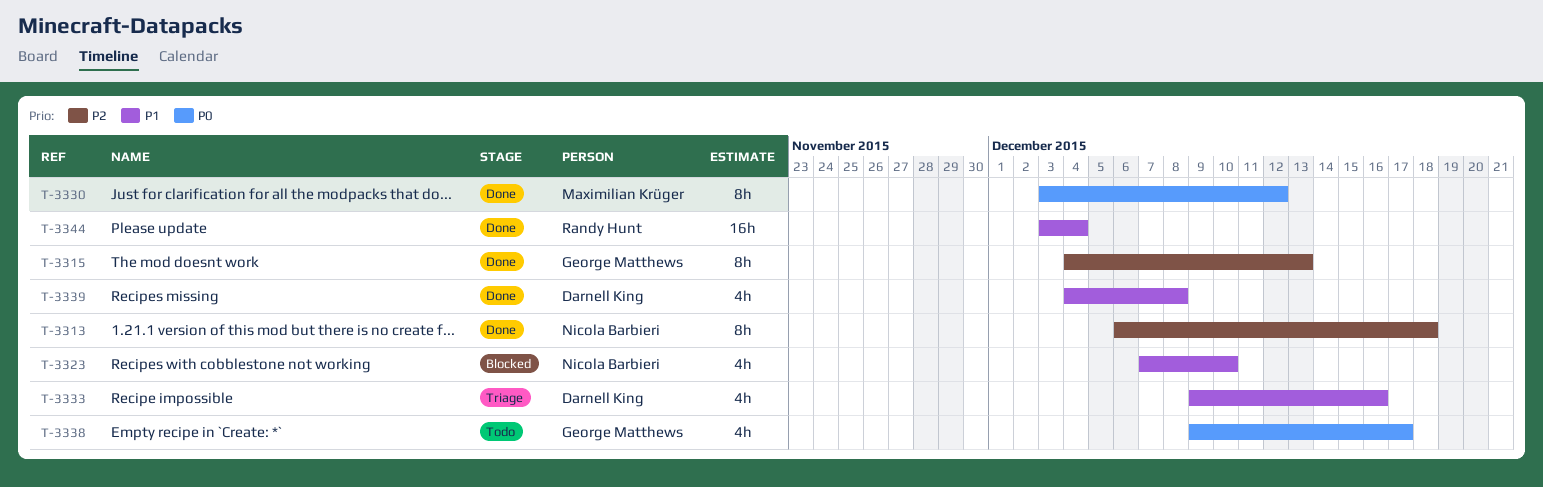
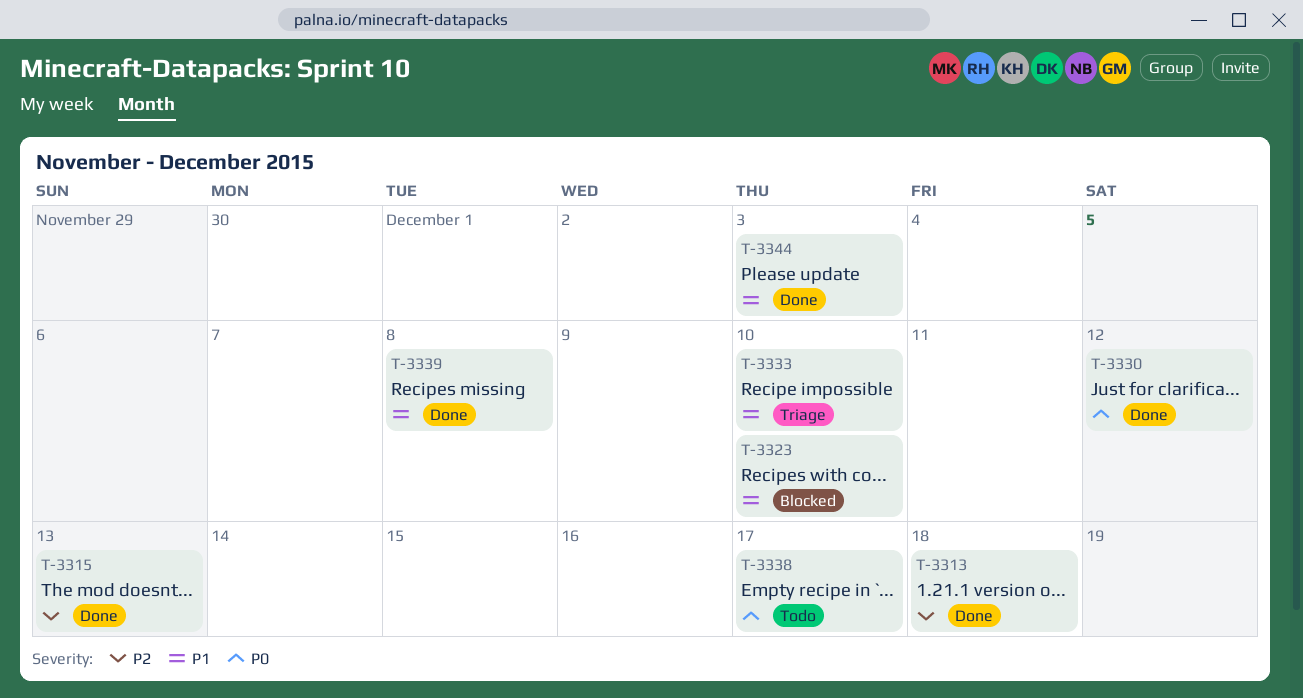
T-3333, due: Dec 16 -> Dec 10
T-3344, due: Dec 4 -> Dec 3

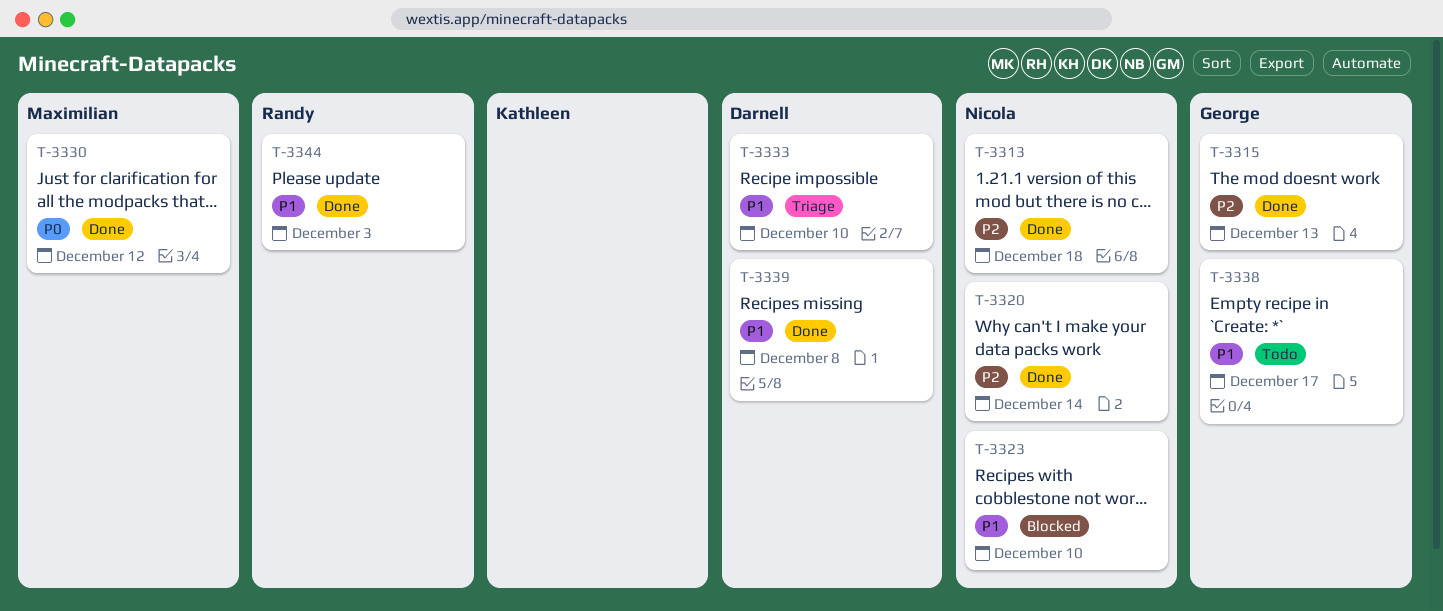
T-3320: none -> present
T-3338, priority: P0 -> P1

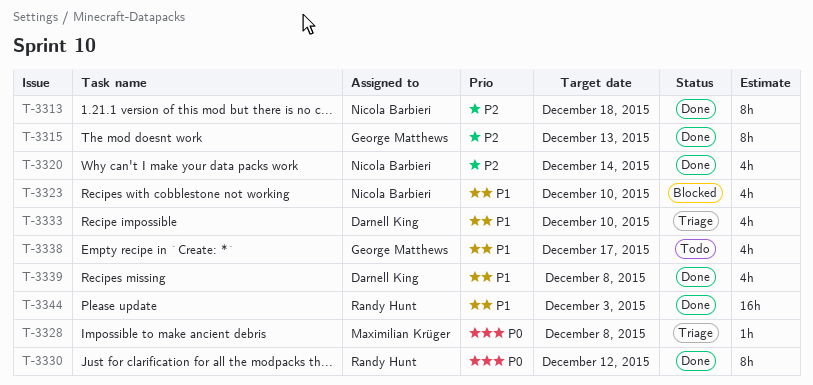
T-3328: none -> present
T-3330, owner: Maximilian Krüger -> Randy Hunt

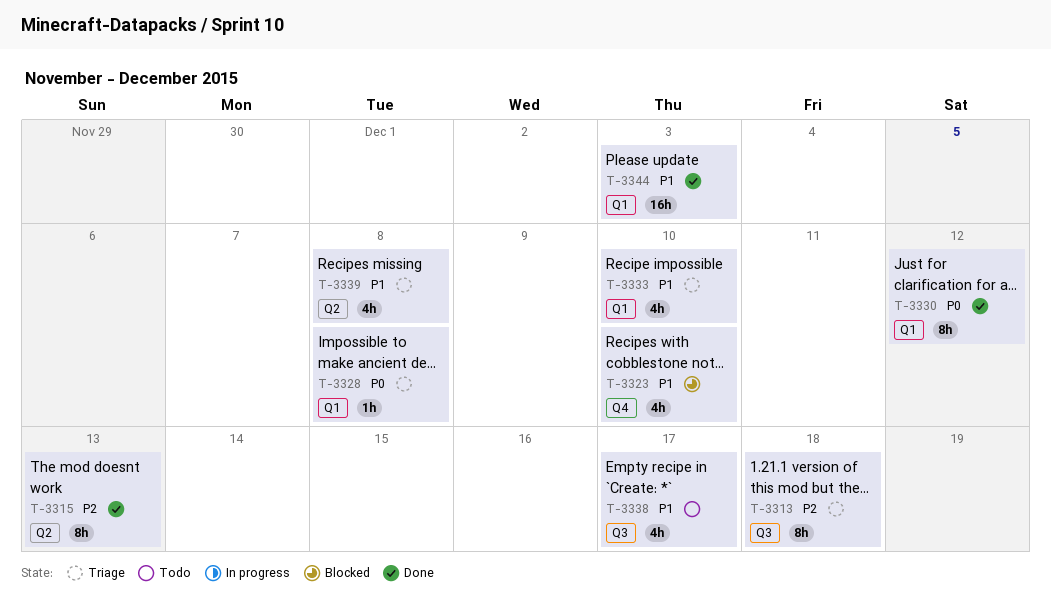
T-3313, status: Done -> Triage
T-3320: present -> none
T-3339, status: Done -> Triage

